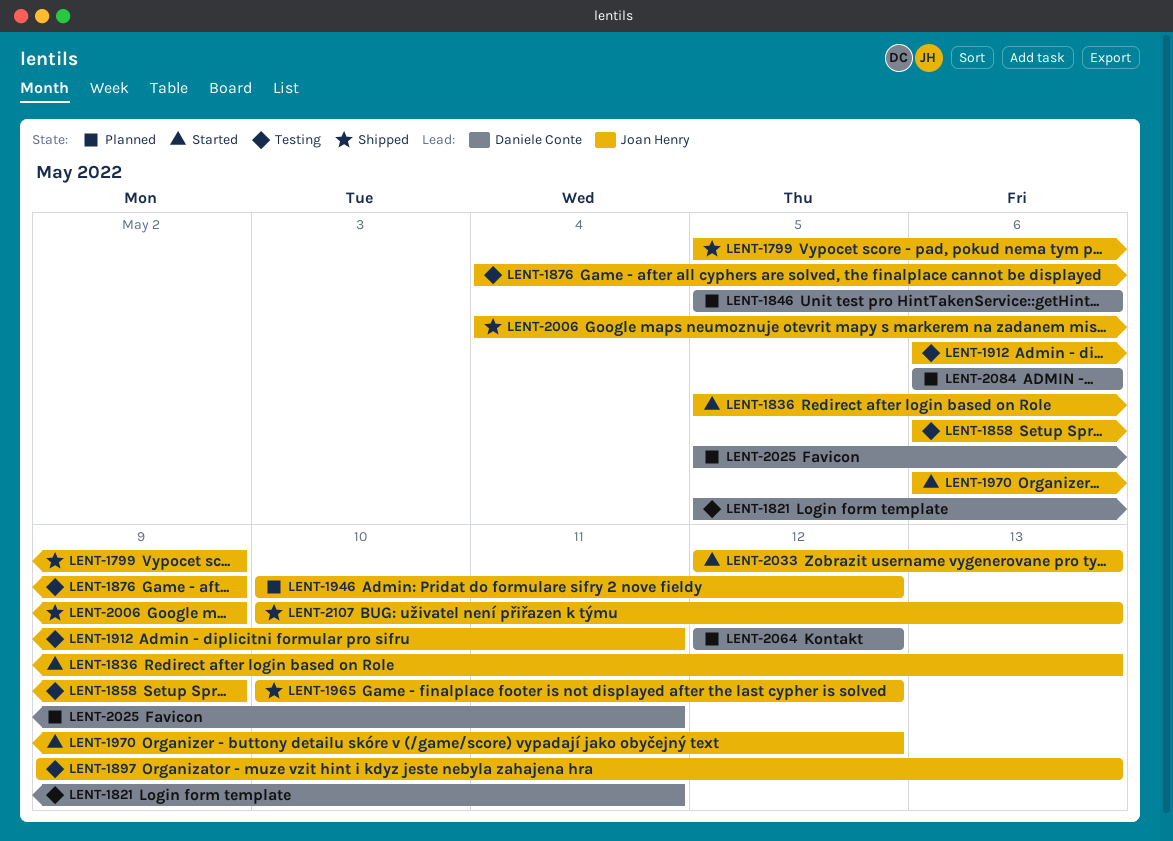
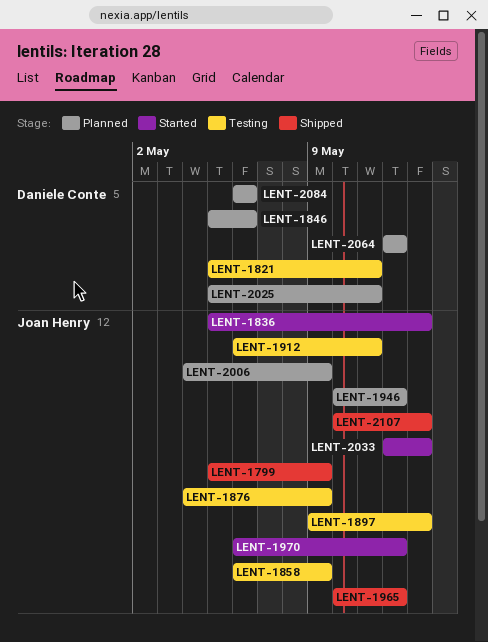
LENT-2006, status: Shipped -> Planned

